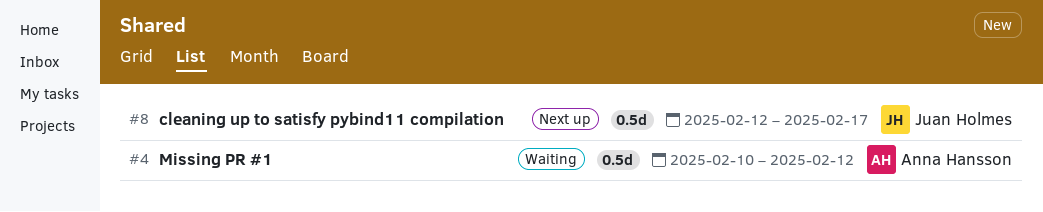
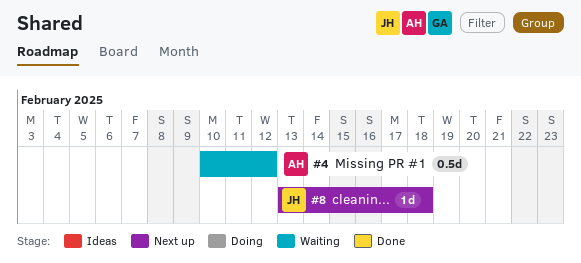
#8, estimate: 0.5d -> 1d
#8, start: Feb 12 -> Feb 13
#8, due: Feb 17 -> Feb 18

